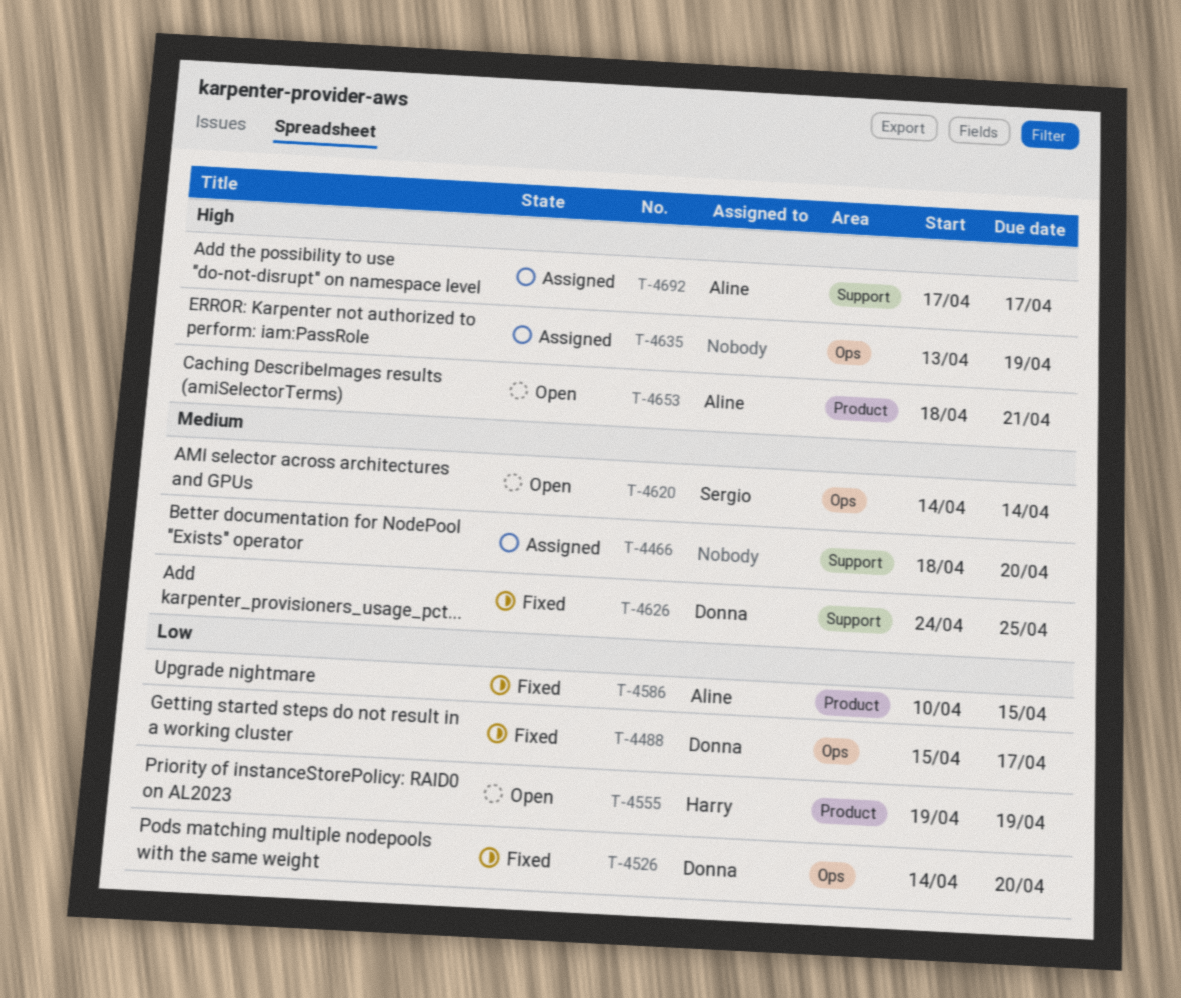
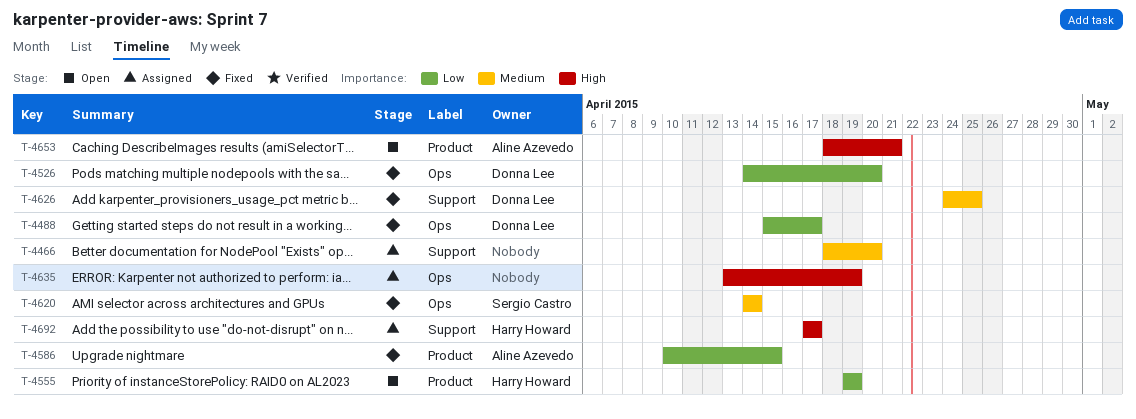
T-4620, status: Open -> Fixed
T-4692, owner: Aline Azevedo -> Harry Howard

